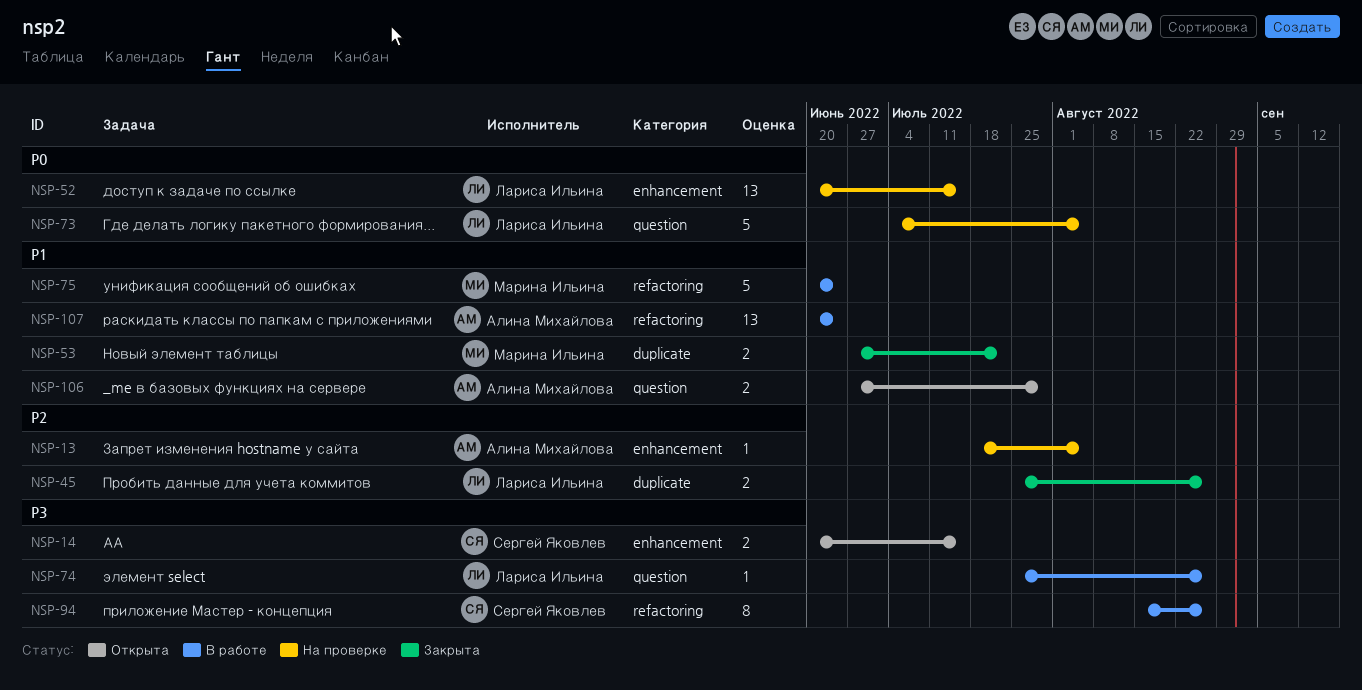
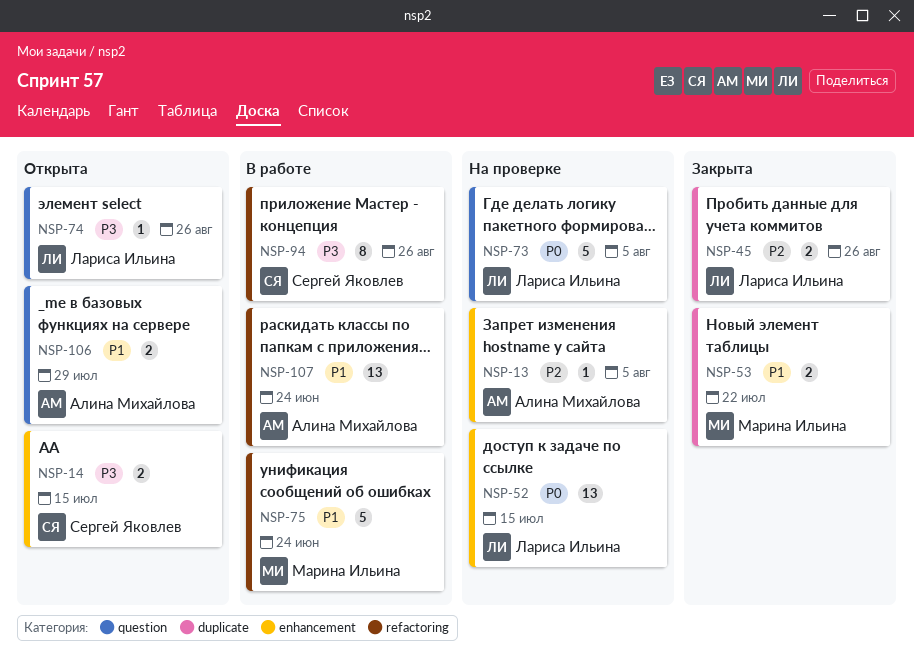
NSP-74, status: В работе -> Открыта

